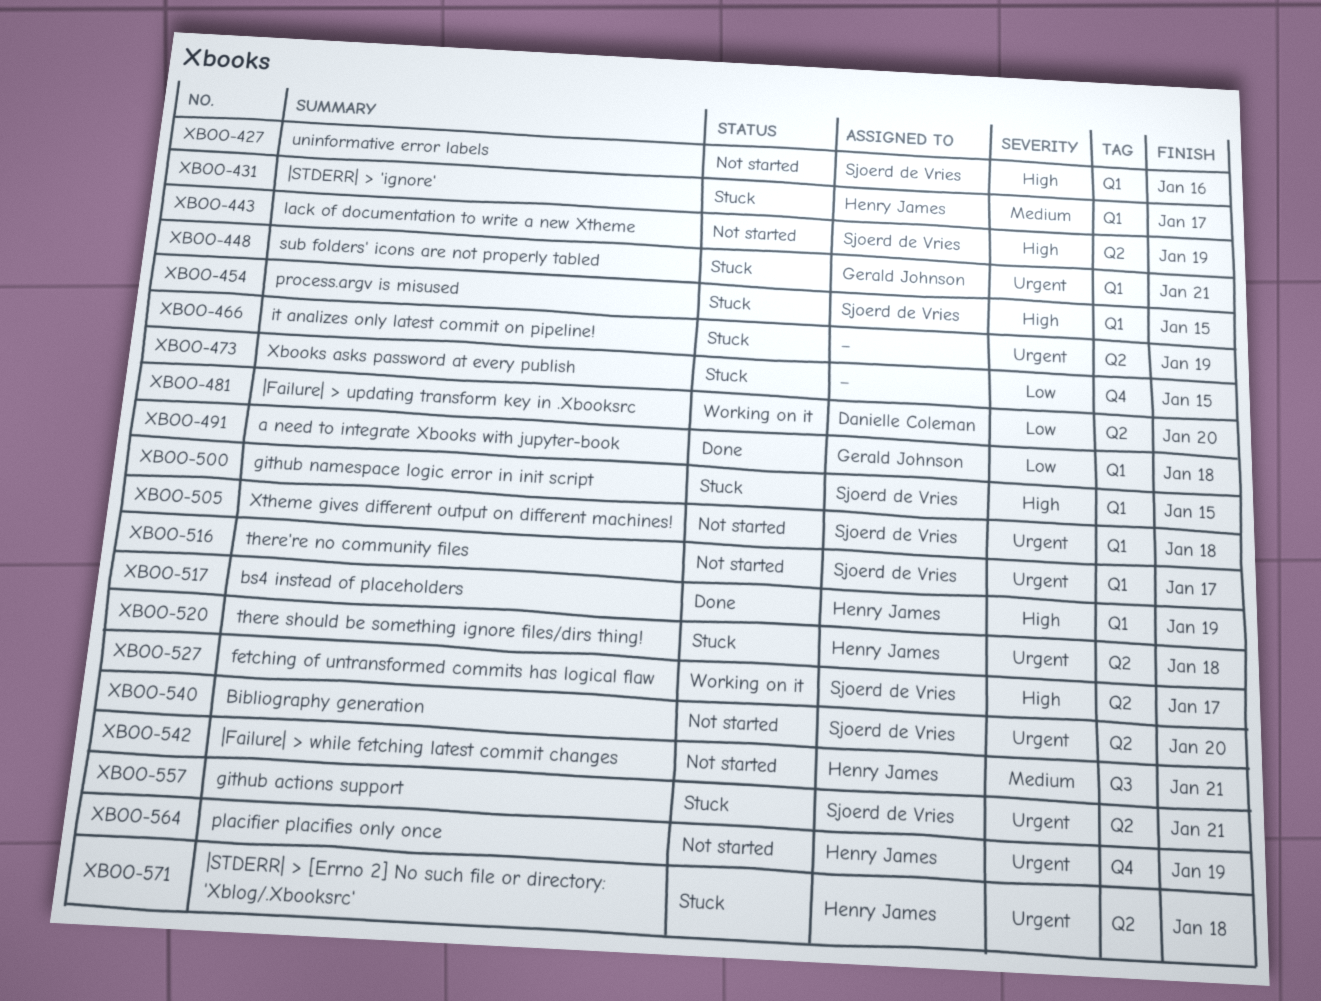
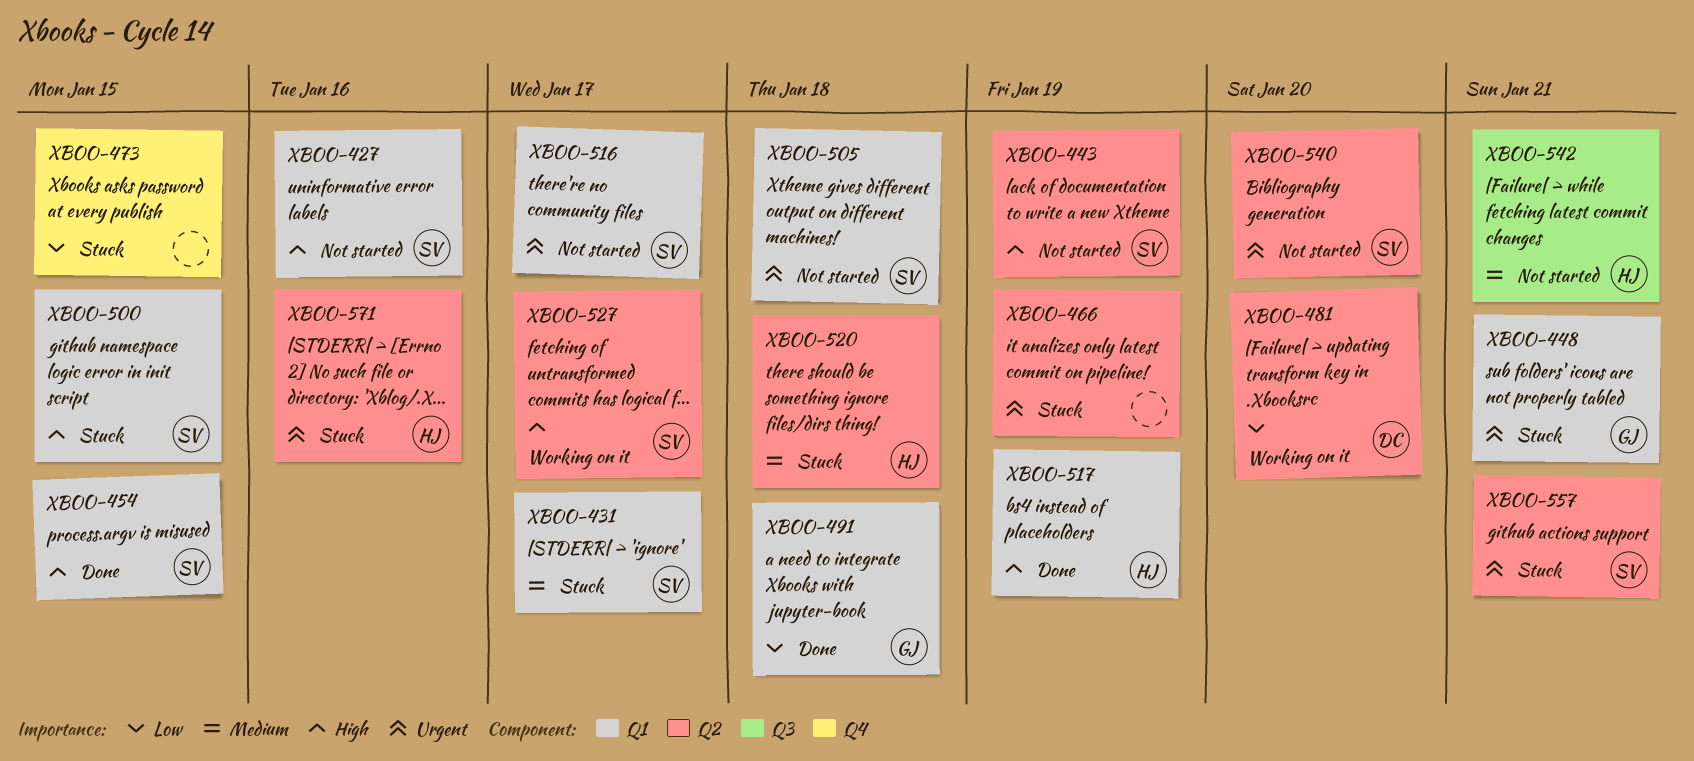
XBOO-431, owner: Henry James -> Sjoerd de Vries
XBOO-454, status: Stuck -> Done
XBOO-520, priority: Urgent -> Medium
XBOO-564: present -> none
XBOO-571, due: Jan 18 -> Jan 16

